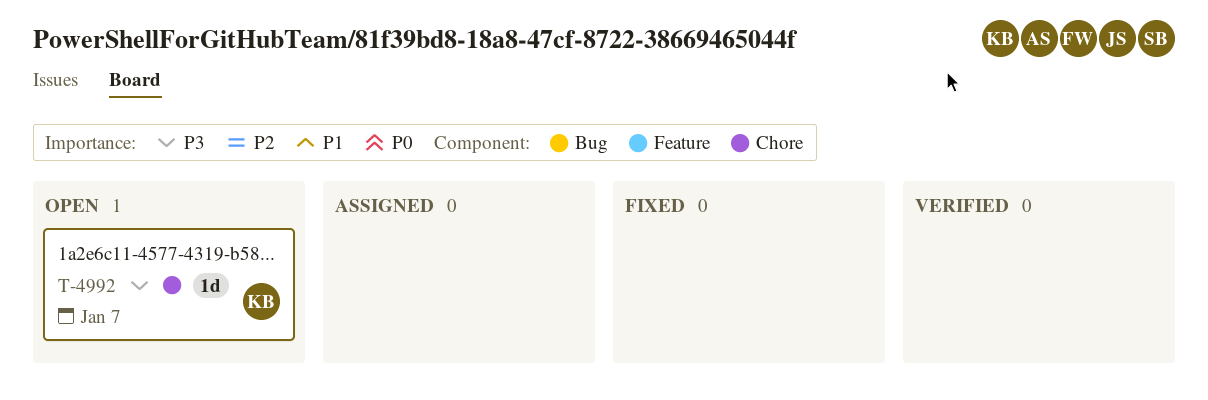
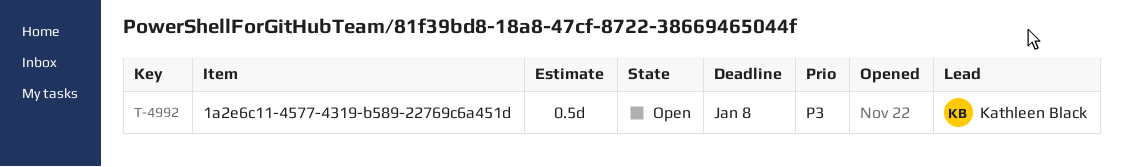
T-4992, estimate: 1d -> 0.5d
T-4992, due: Jan 7 -> Jan 8

